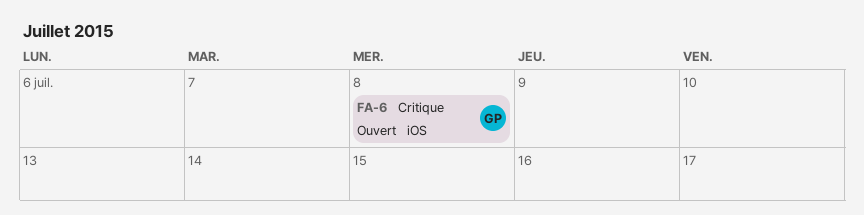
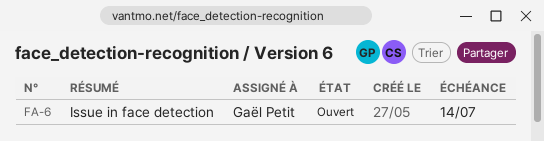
FA-6, due: Jul 8 -> Jul 14

